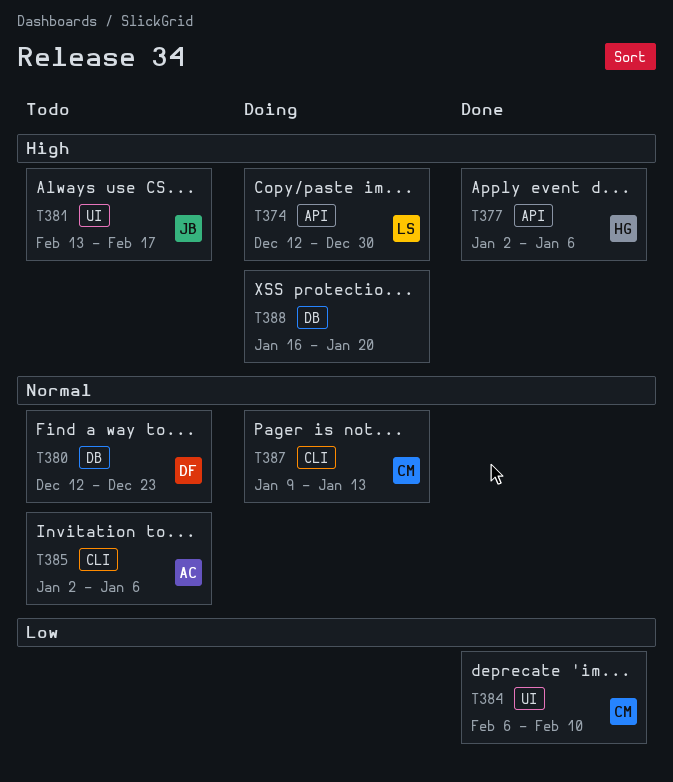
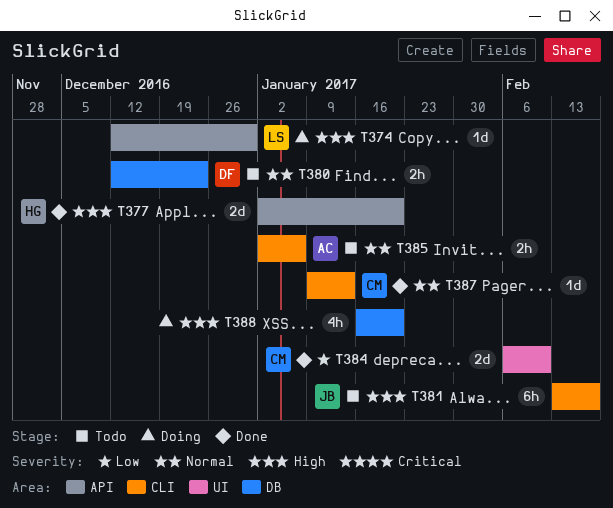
T377, due: Jan 6 -> Jan 20
T381, label: UI -> CLI
T387, status: Doing -> Done

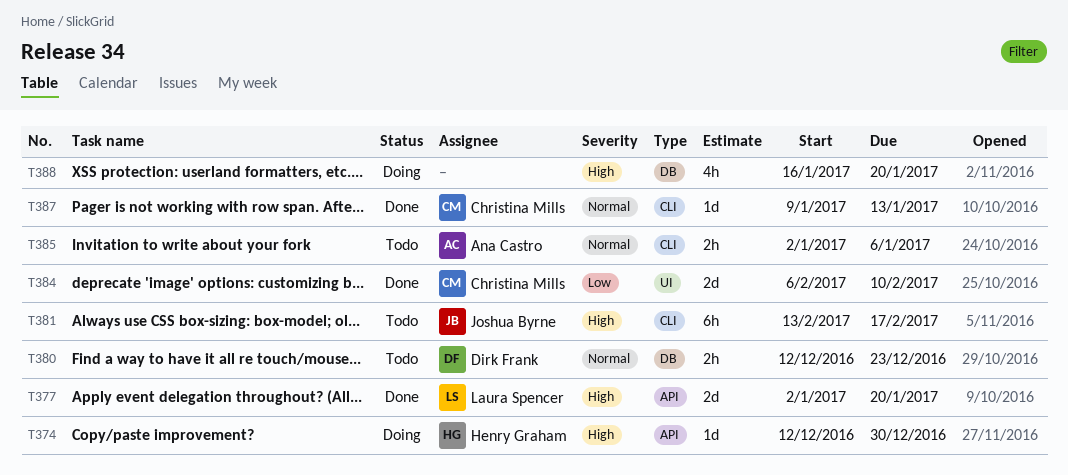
T374, owner: Laura Spencer -> Henry Graham
T377, owner: Henry Graham -> Laura Spencer

